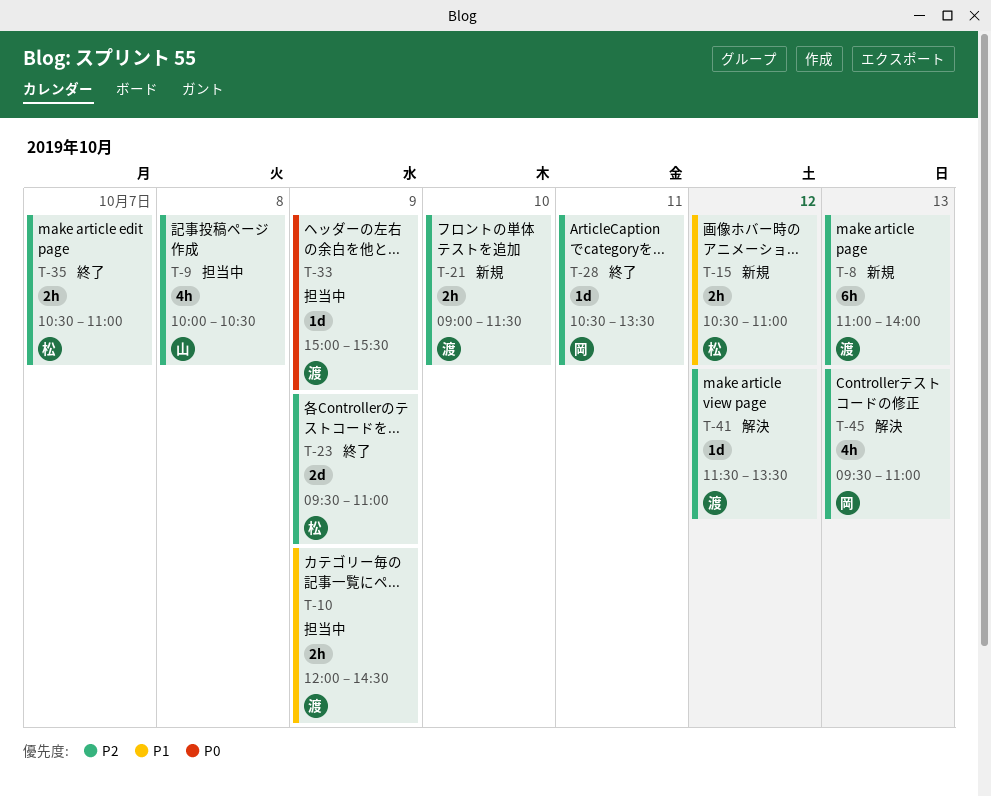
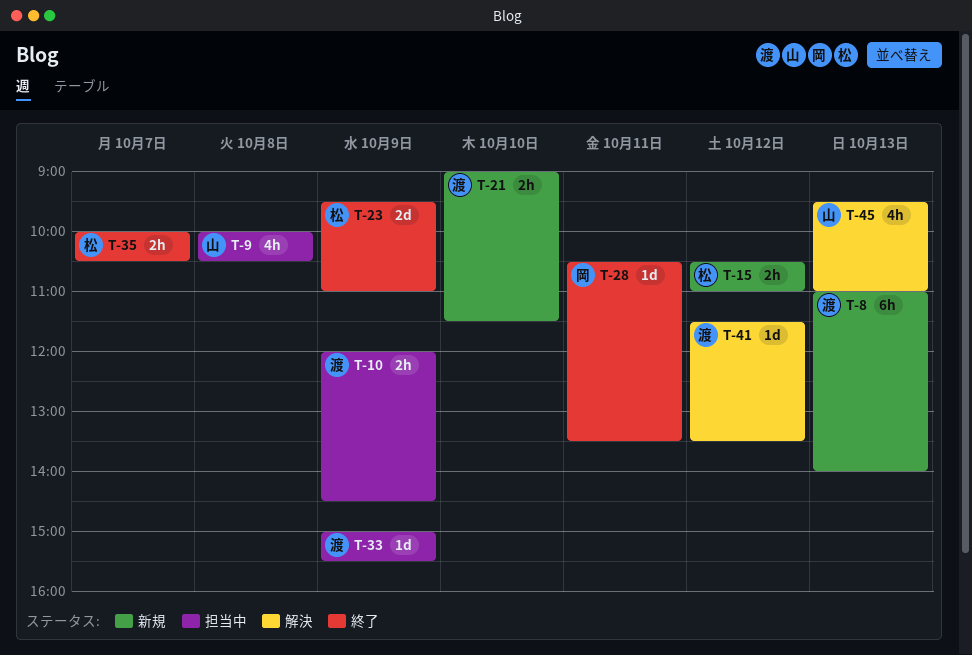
T-35, begins: 10:30 -> 10:00
T-35, ends: 11:00 -> 10:30
T-45, owner: 岡 -> 山

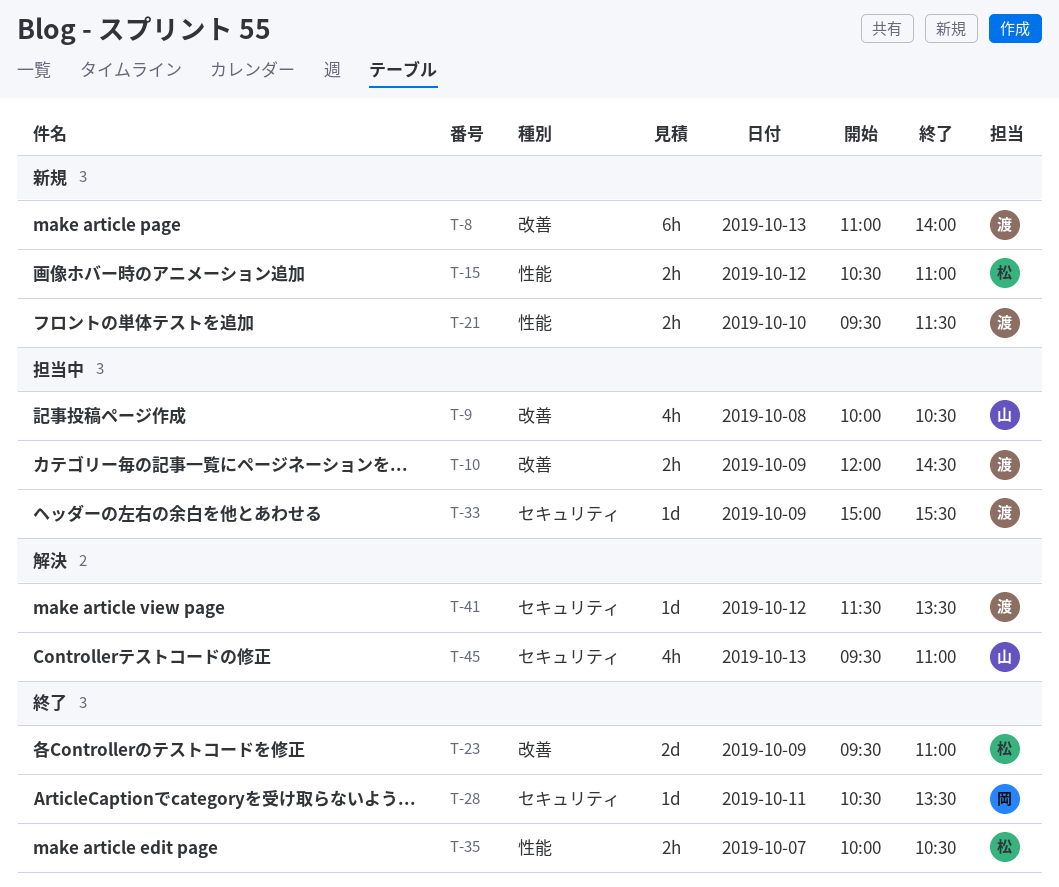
T-21, begins: 09:00 -> 09:30

